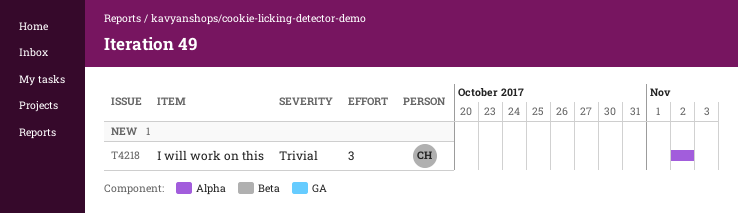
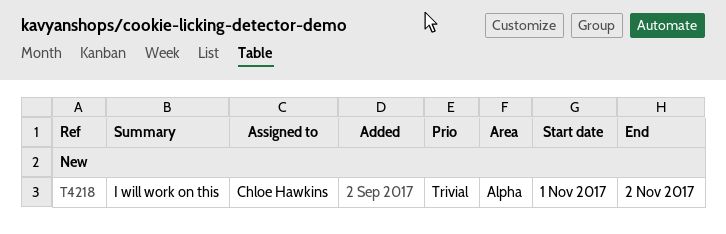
T4218, start: Nov 2 -> Nov 1

